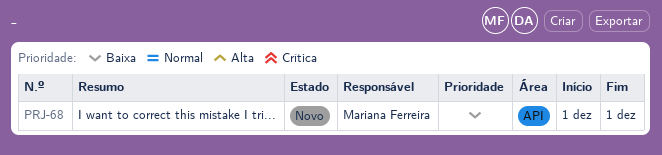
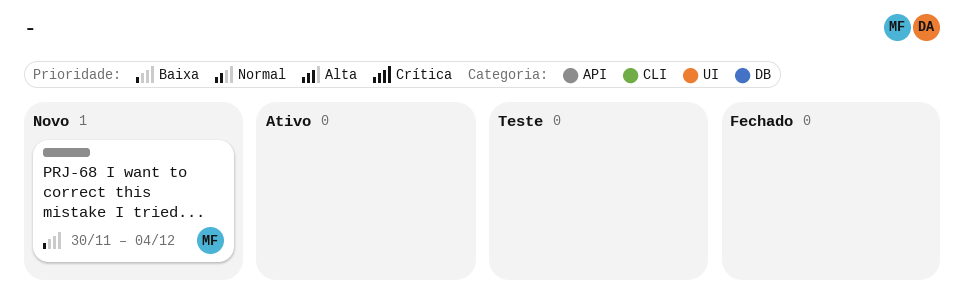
PRJ-68, start: Dec 1 -> Nov 30
PRJ-68, due: Dec 1 -> Dec 4

